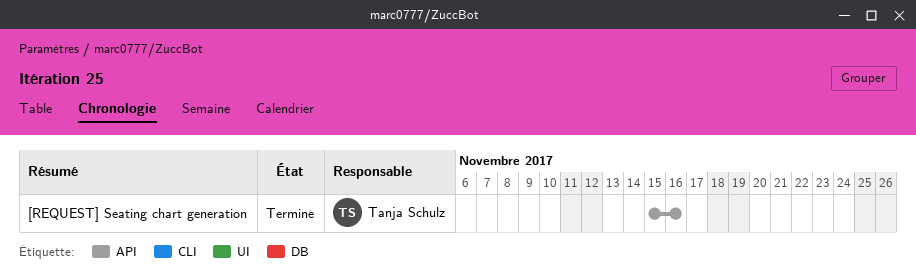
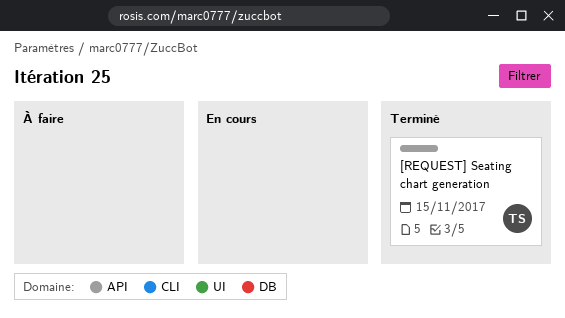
[REQUEST] Seating chart generation, due: Nov 16 -> Nov 15

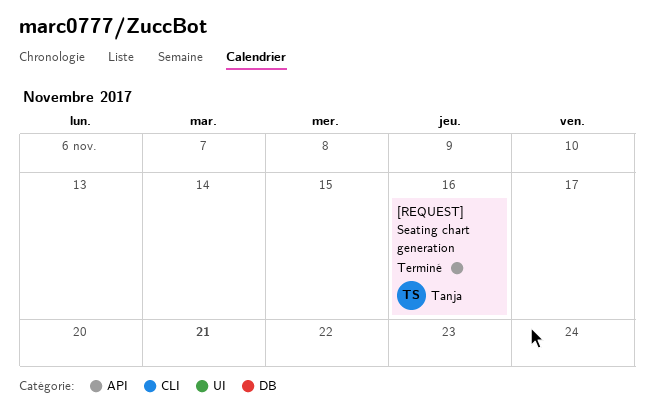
[REQUEST] Seating chart generation, due: Nov 15 -> Nov 16

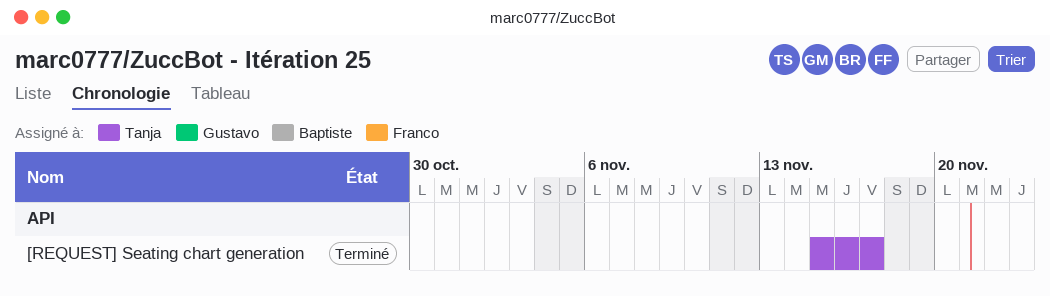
[REQUEST] Seating chart generation, due: Nov 16 -> Nov 17

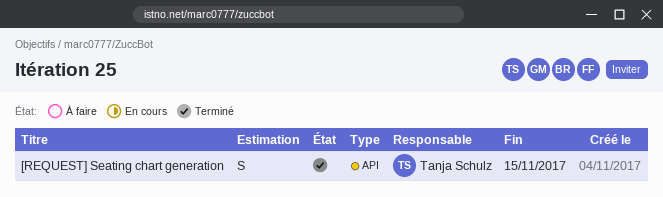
[REQUEST] Seating chart generation, due: Nov 17 -> Nov 15

